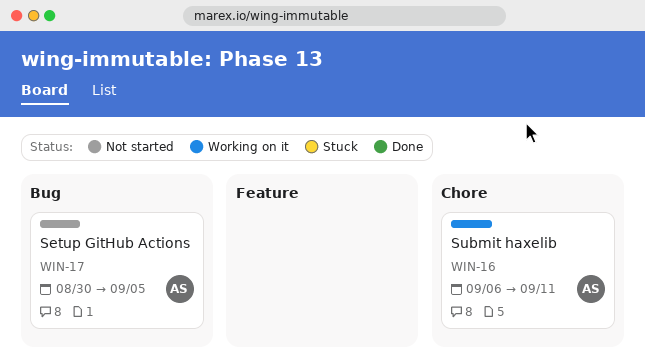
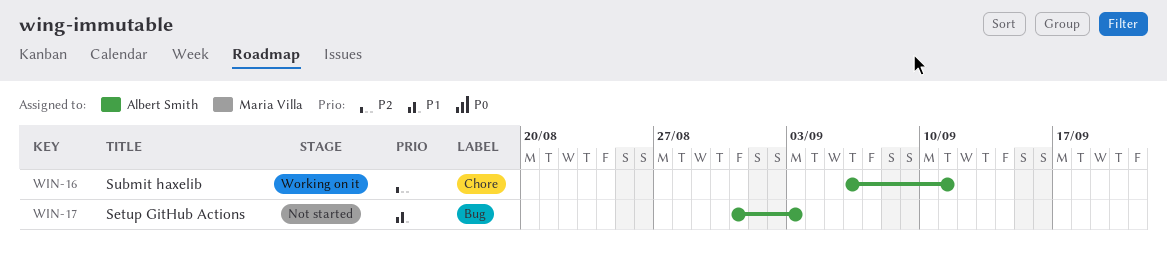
WIN-17, start: Aug 30 -> Aug 31
WIN-17, due: Sep 5 -> Sep 3

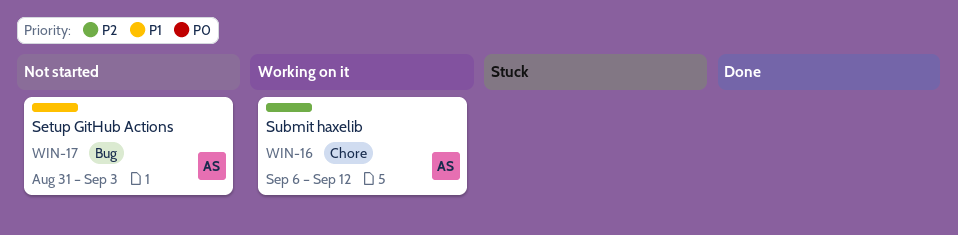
WIN-16, due: Sep 11 -> Sep 12

